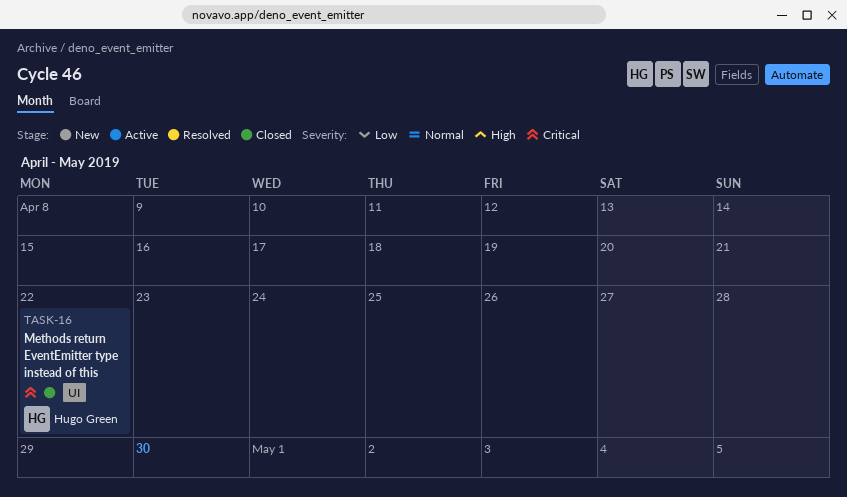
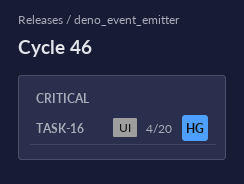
TASK-16, due: Apr 22 -> Apr 20

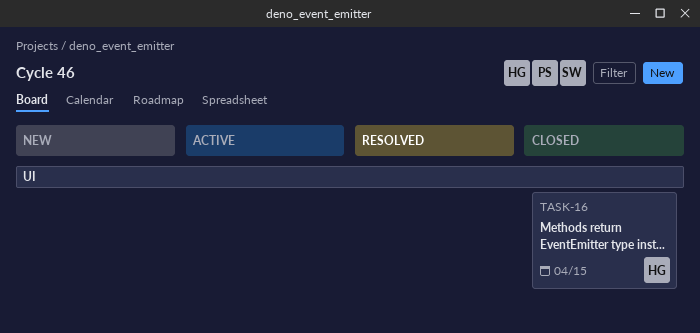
TASK-16, due: Apr 20 -> Apr 15

